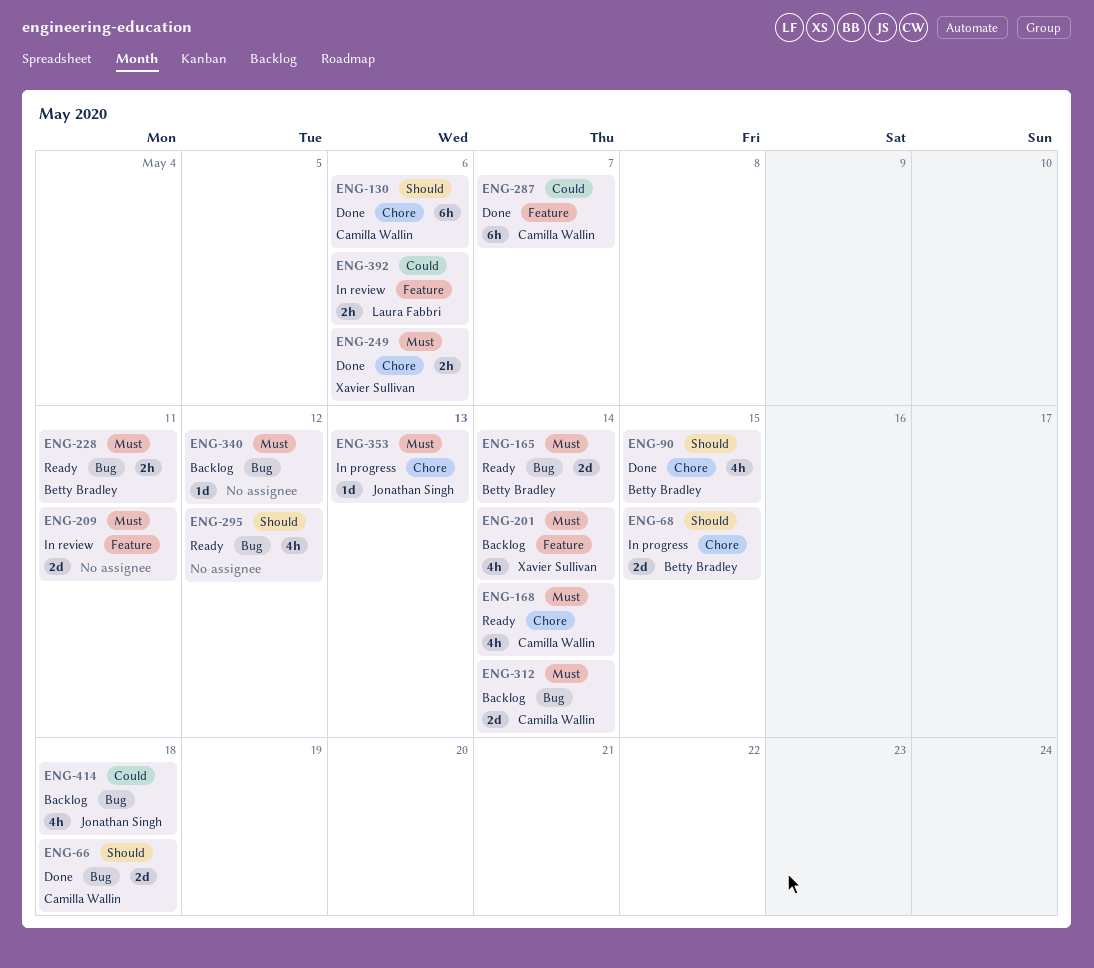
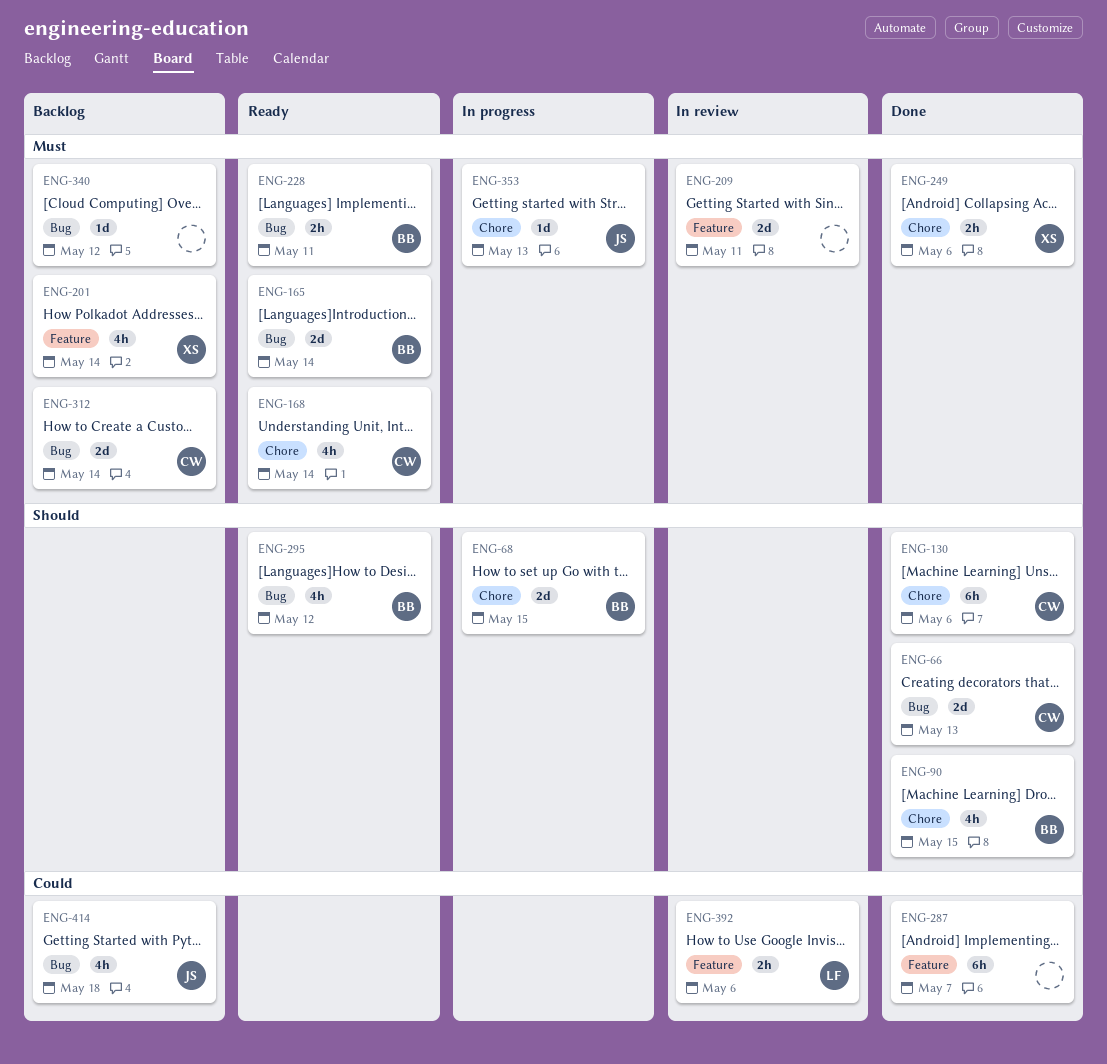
ENG-66, due: May 18 -> May 13
ENG-287, owner: Camilla Wallin -> none
ENG-295, owner: none -> Betty Bradley

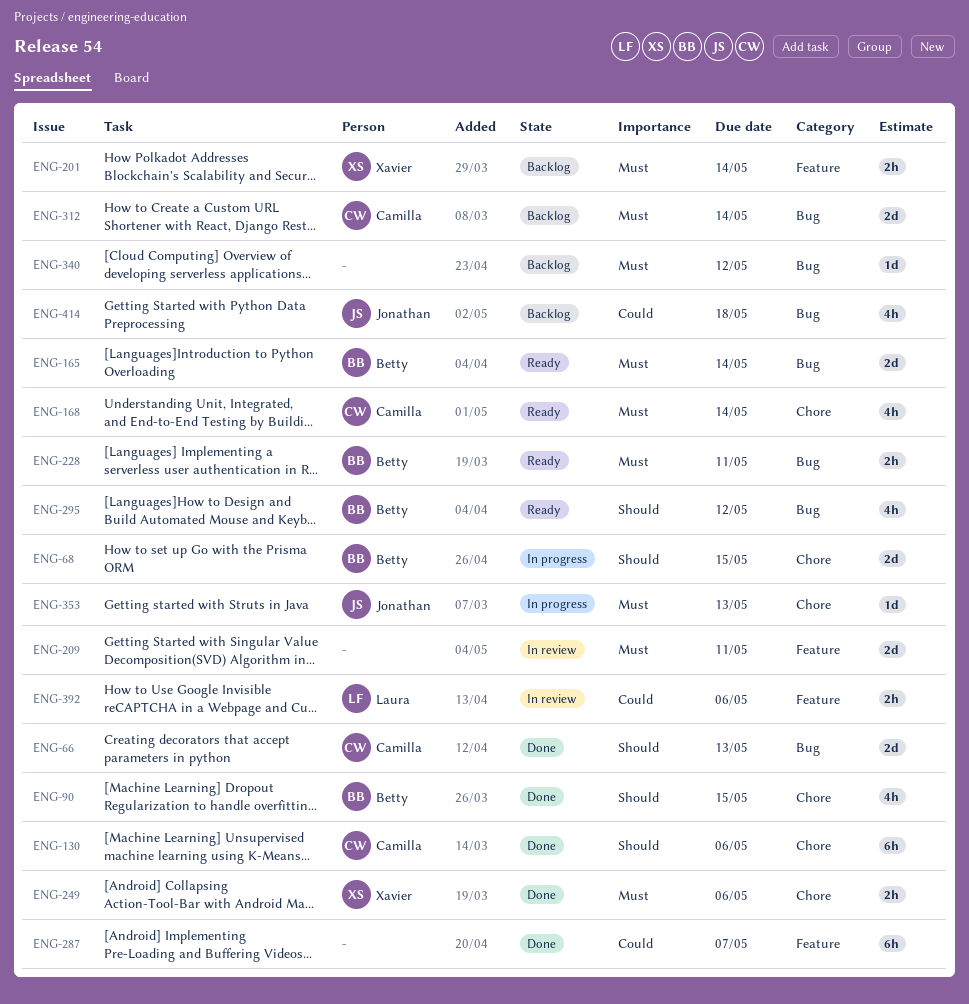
ENG-201, estimate: 4h -> 2h

